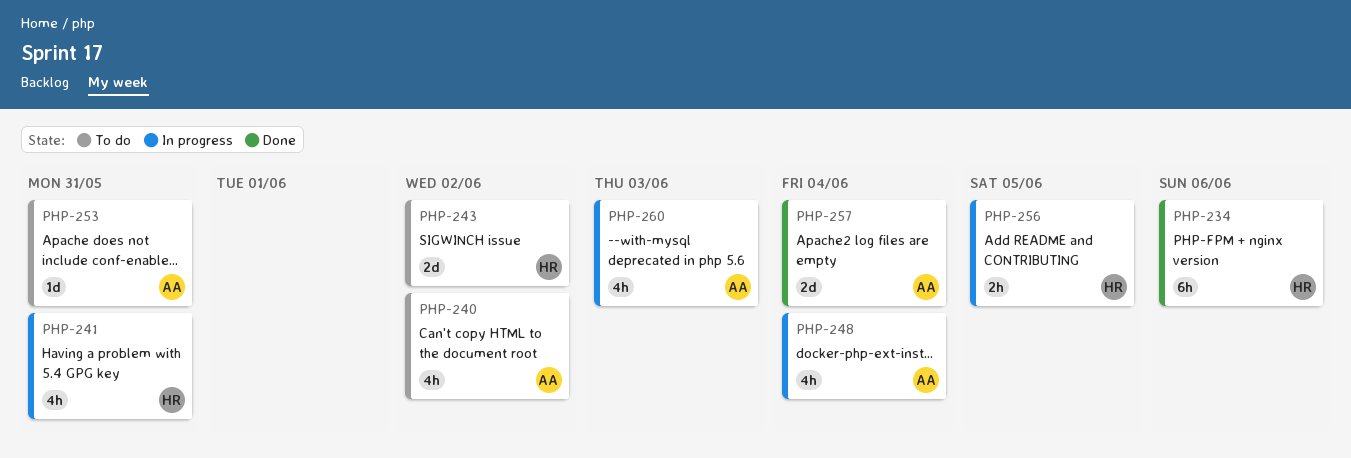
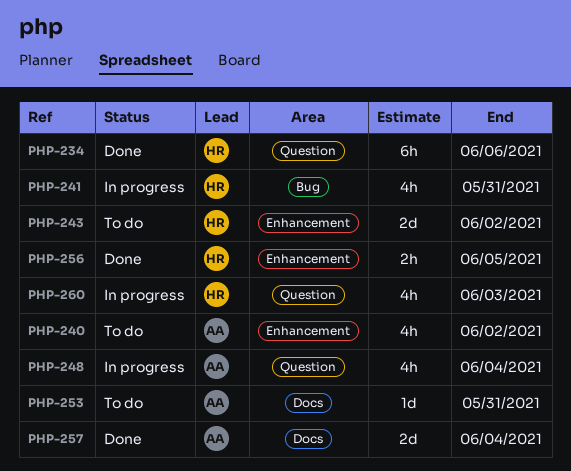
PHP-256, status: In progress -> Done
PHP-260, owner: AA -> HR

